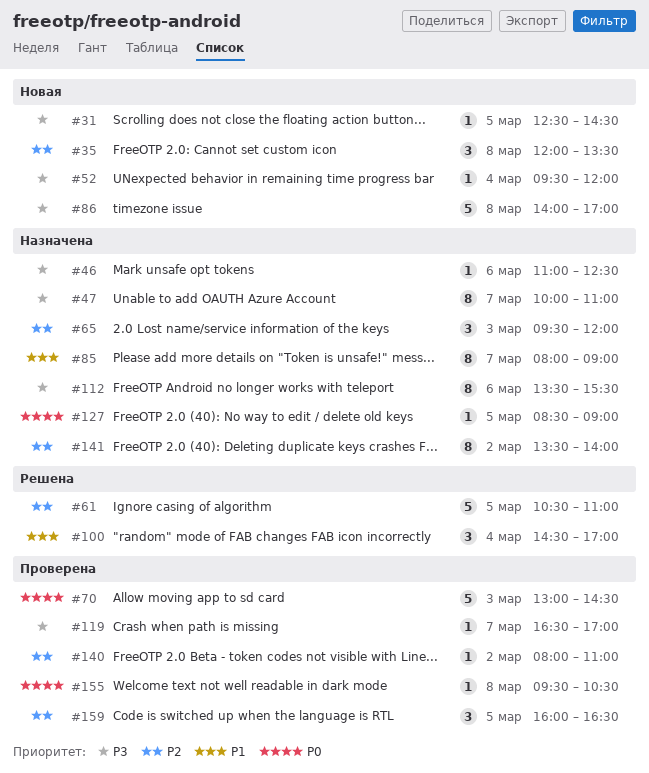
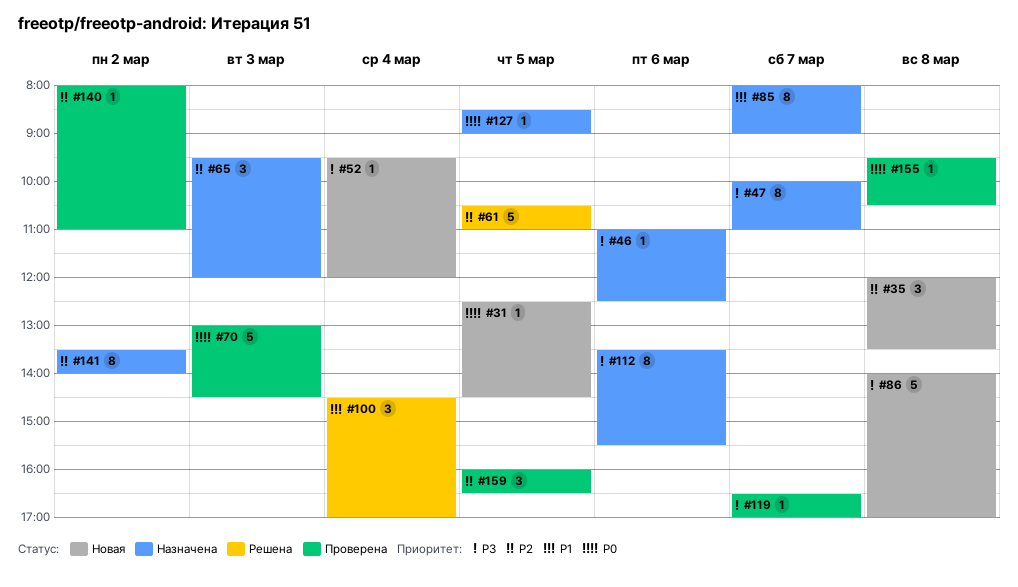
#31, priority: P3 -> P0

